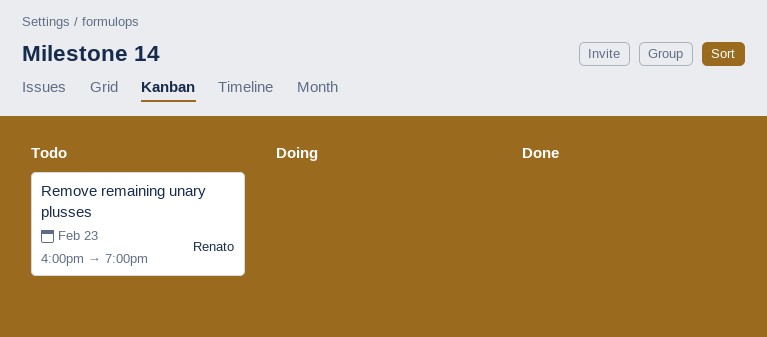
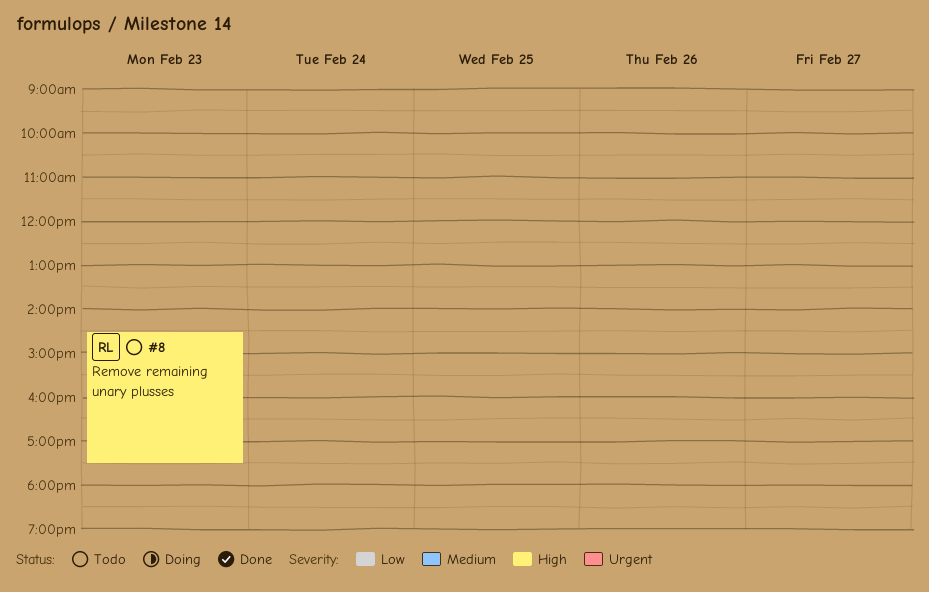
Remove remaining unary plusses, begins: 16:00 -> 14:30
Remove remaining unary plusses, ends: 19:00 -> 17:30

